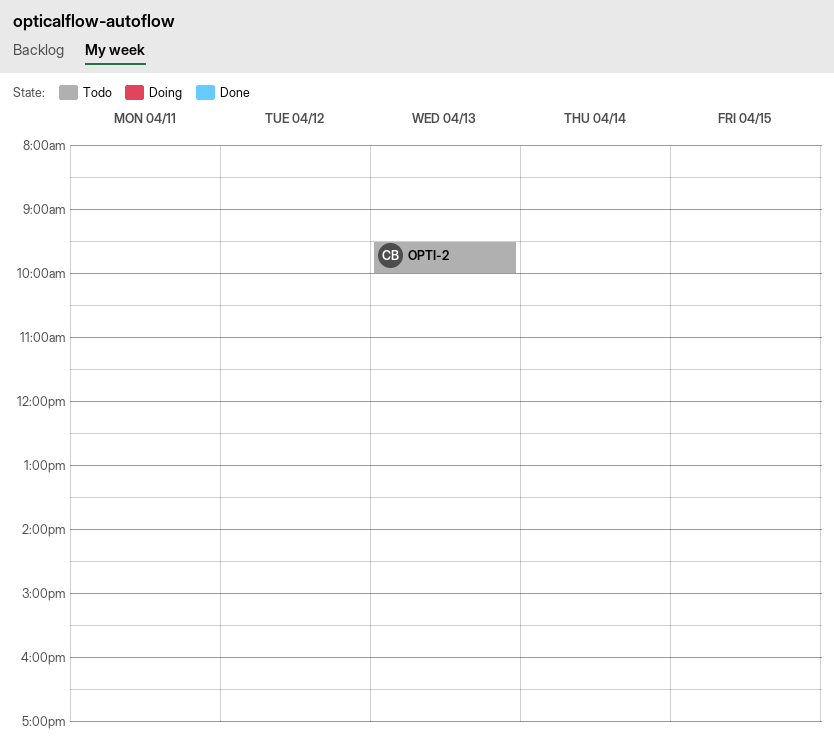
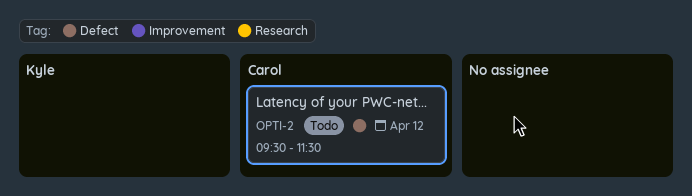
OPTI-2, day: Apr 13 -> Apr 12
OPTI-2, ends: 10:00 -> 11:30

